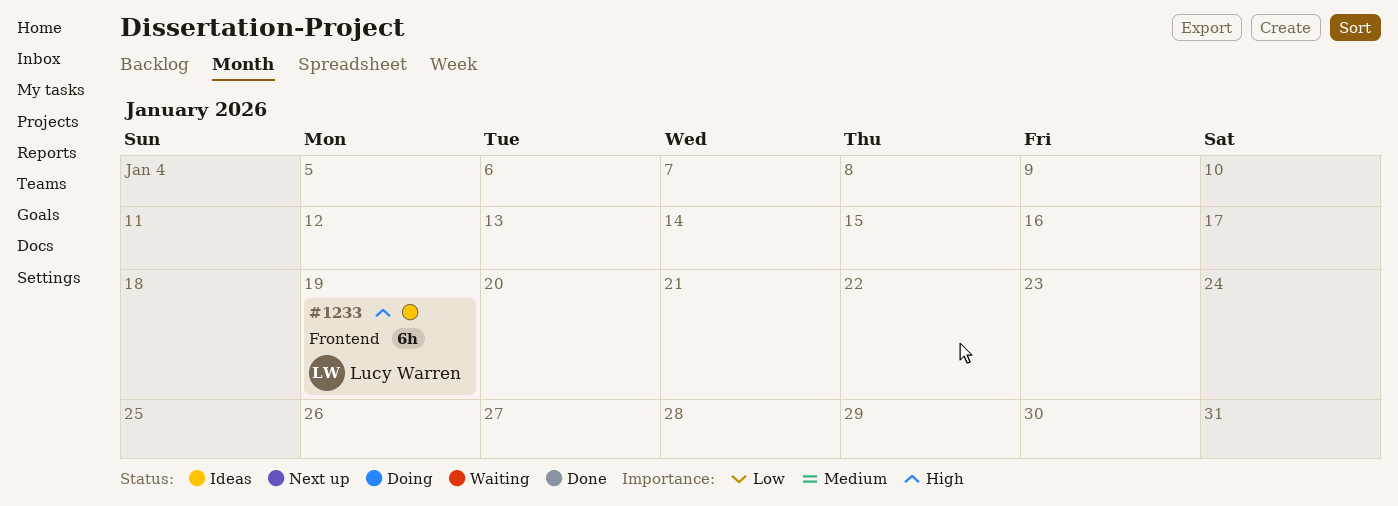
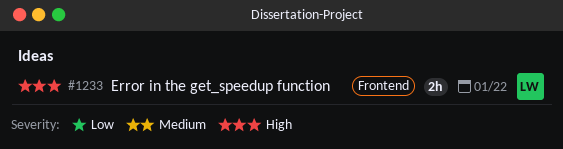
#1233, estimate: 6h -> 2h
#1233, due: Jan 19 -> Jan 22

